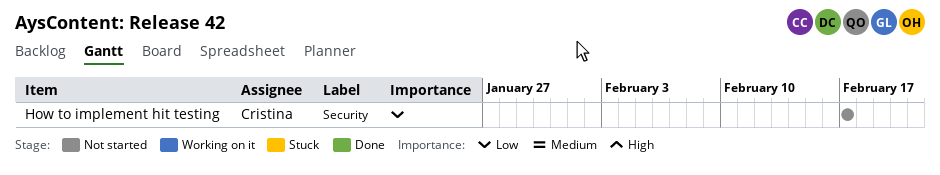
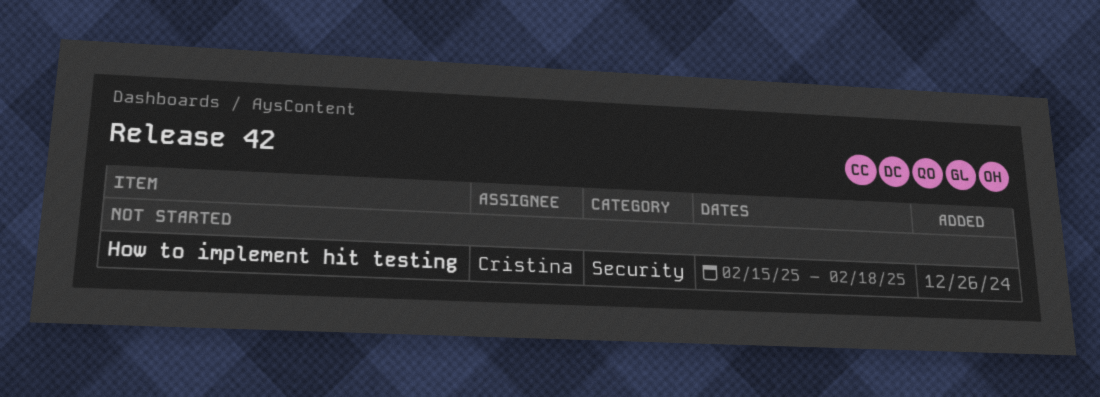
How to implement hit testing, start: Feb 17 -> Feb 15
How to implement hit testing, due: Feb 17 -> Feb 18

